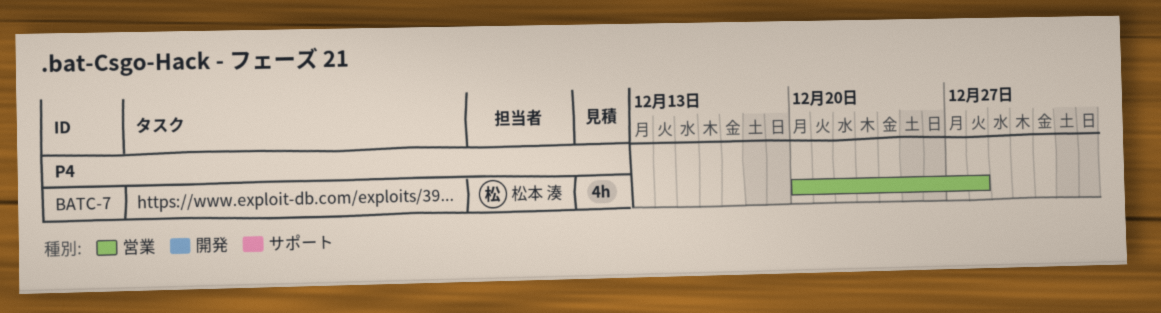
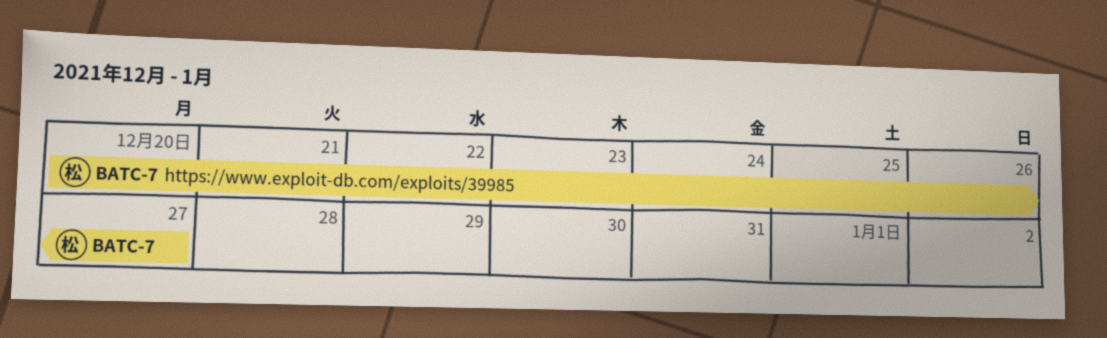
BATC-7, due: Dec 28 -> Dec 27

